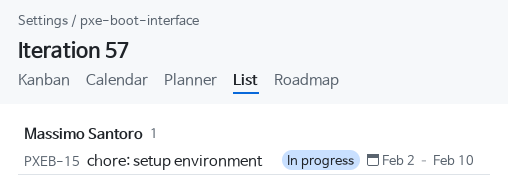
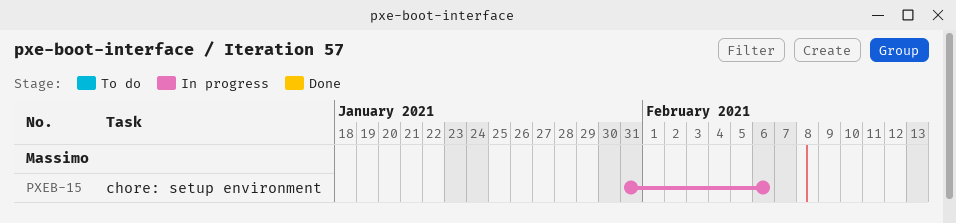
PXEB-15, start: Feb 2 -> Jan 31
PXEB-15, due: Feb 10 -> Feb 6

